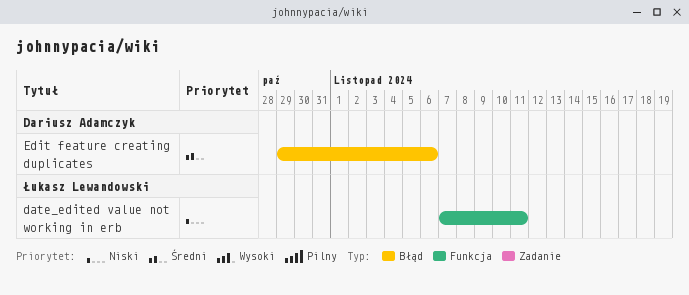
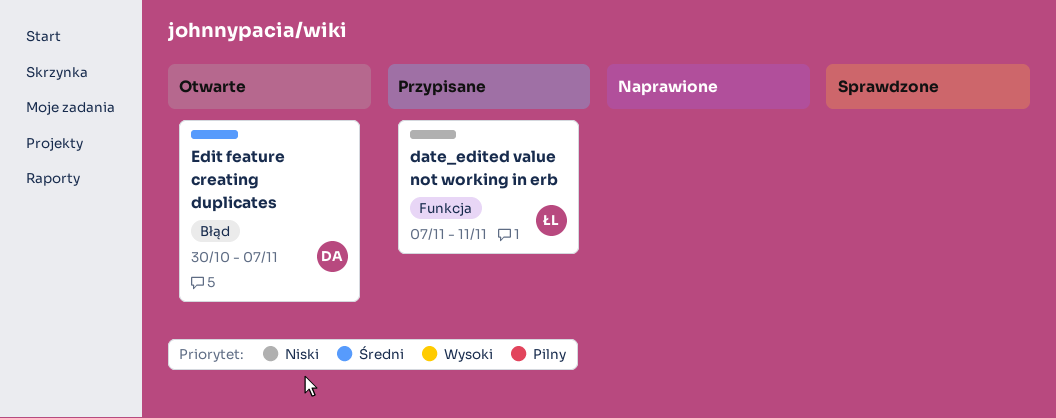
Edit feature creating duplicates, start: Oct 29 -> Oct 30
Edit feature creating duplicates, due: Nov 6 -> Nov 7

